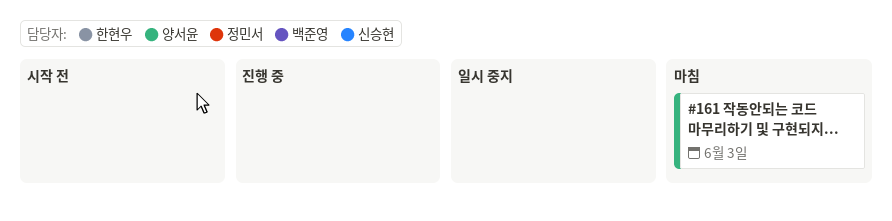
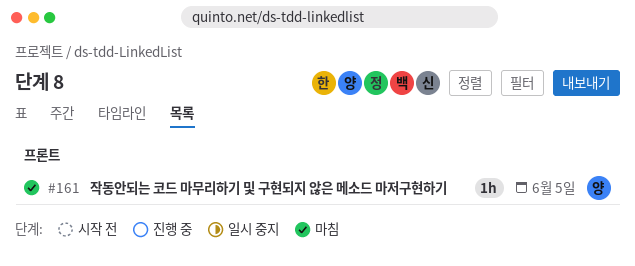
#161, due: Jun 3 -> Jun 5

